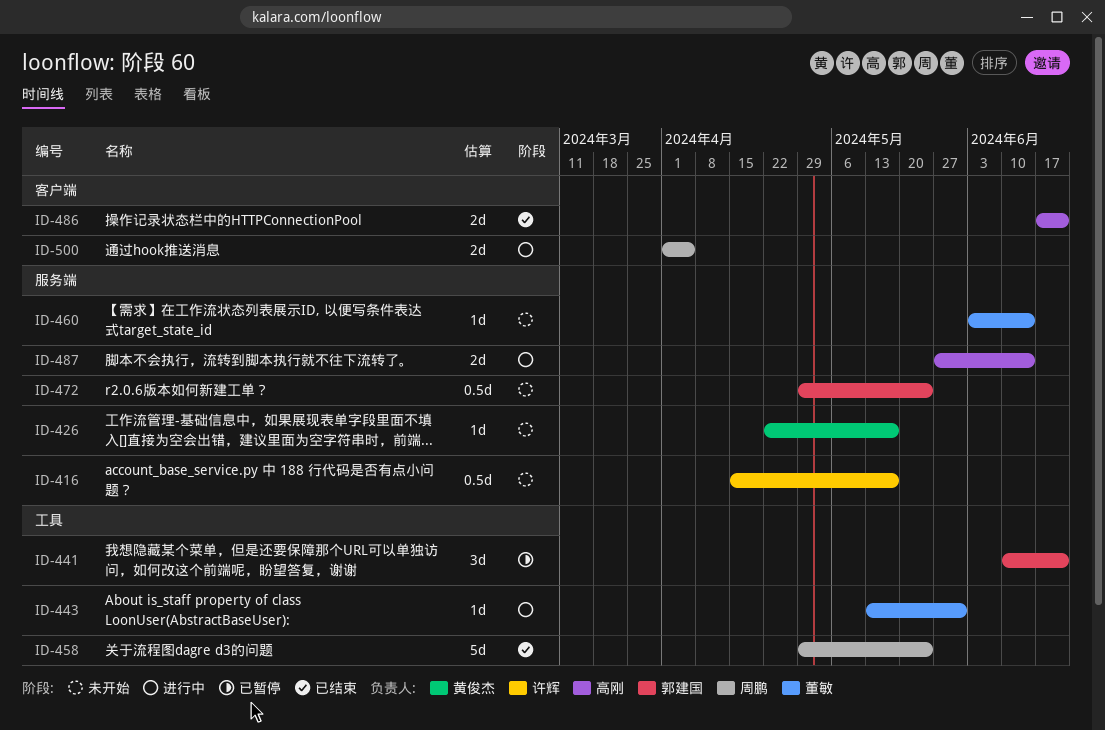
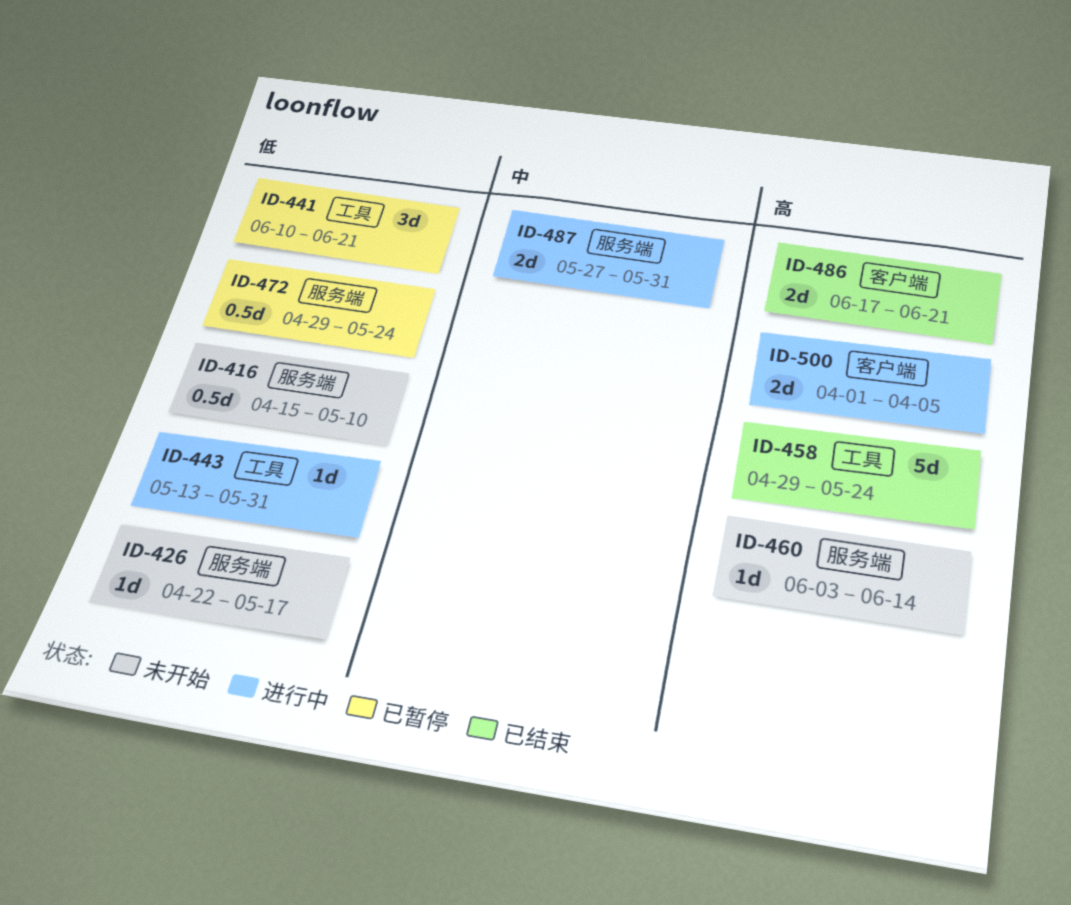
ID-416, due: May 17 -> May 10
ID-472, status: 未开始 -> 已暂停
ID-487, due: Jun 14 -> May 31

